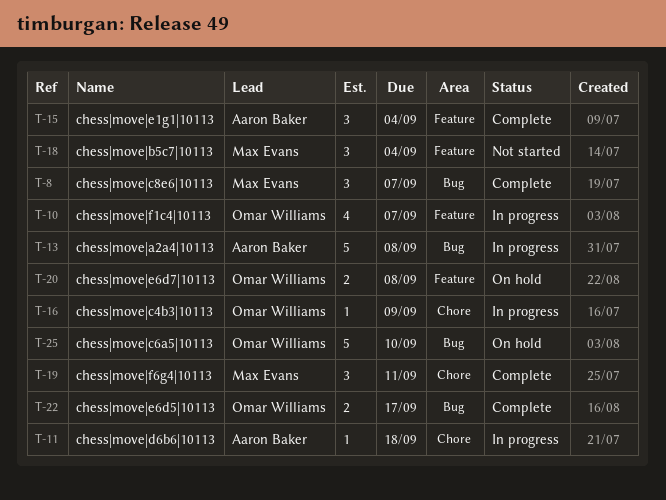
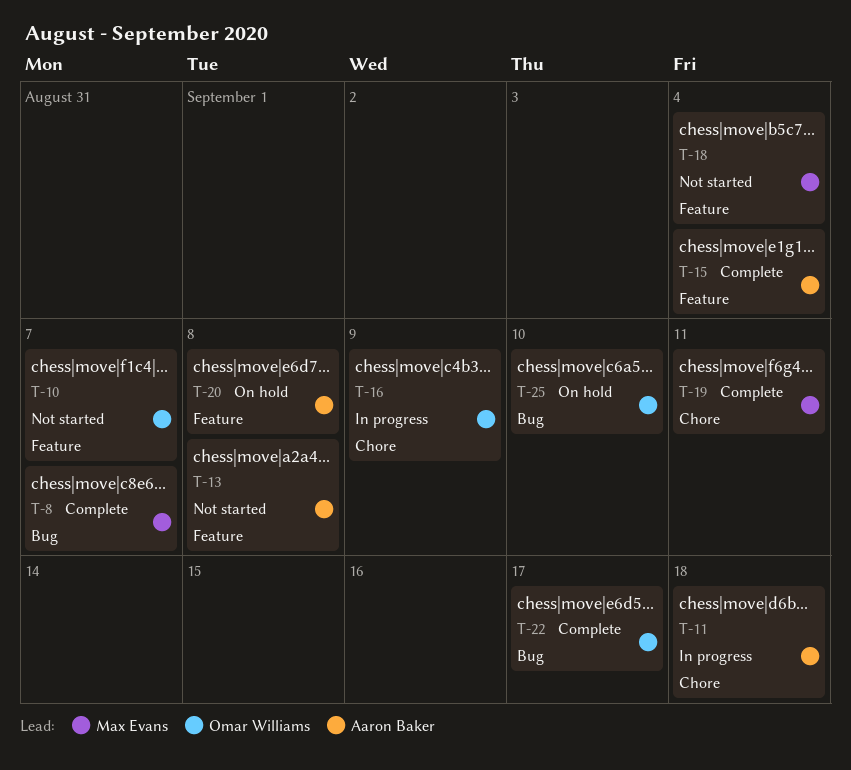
T-10, status: In progress -> Not started
T-13, status: In progress -> Not started
T-13, label: Bug -> Feature
T-20, owner: Omar Williams -> Aaron Baker

